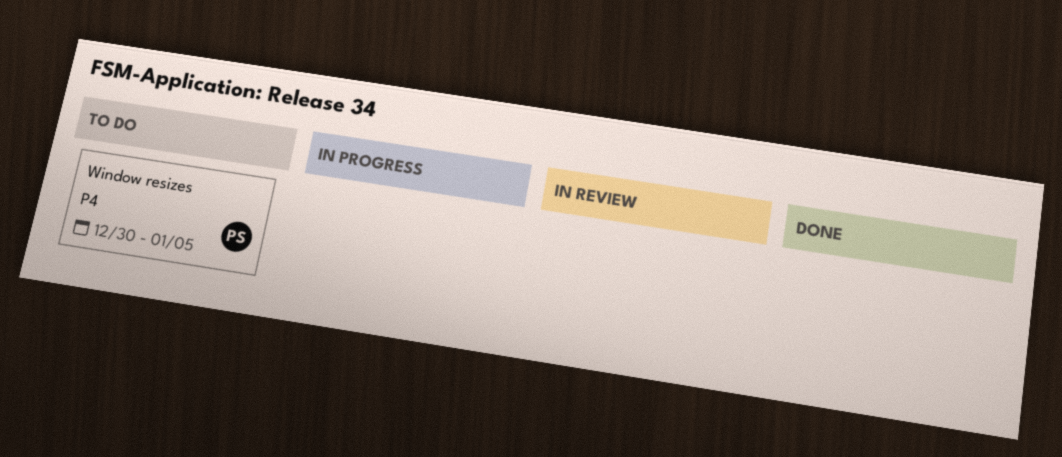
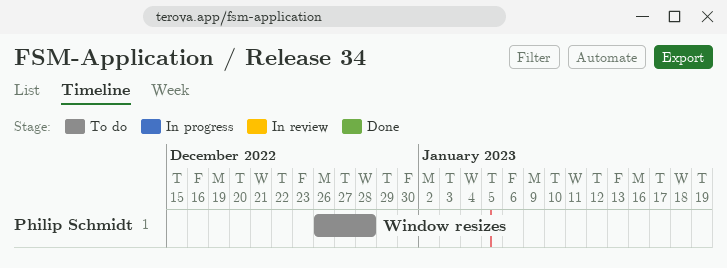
Window resizes, start: Dec 30 -> Dec 26
Window resizes, due: Jan 5 -> Dec 28

